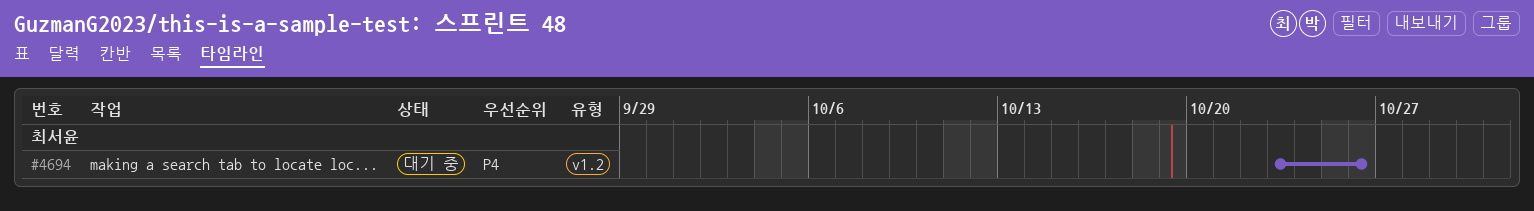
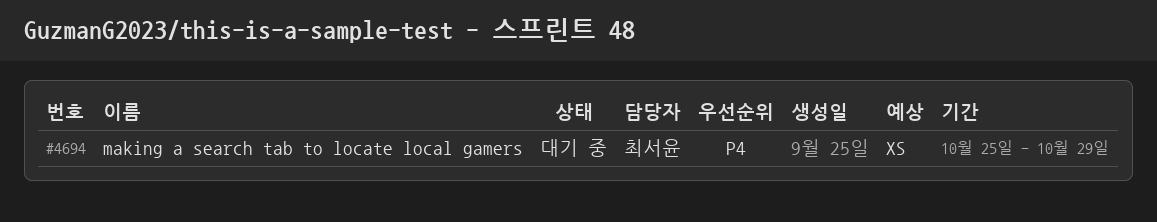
#4694, start: Oct 23 -> Oct 25
#4694, due: Oct 26 -> Oct 29

